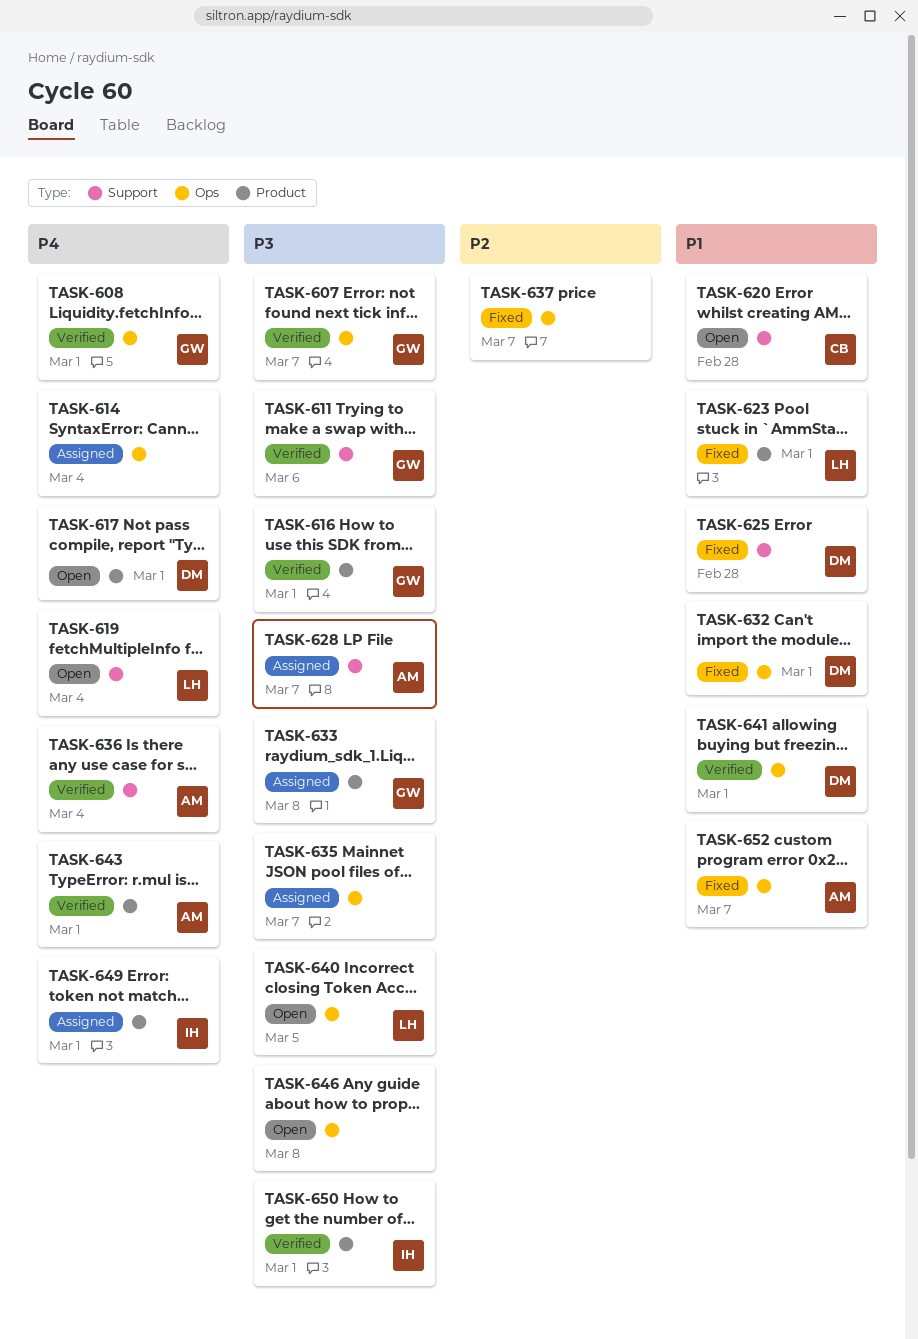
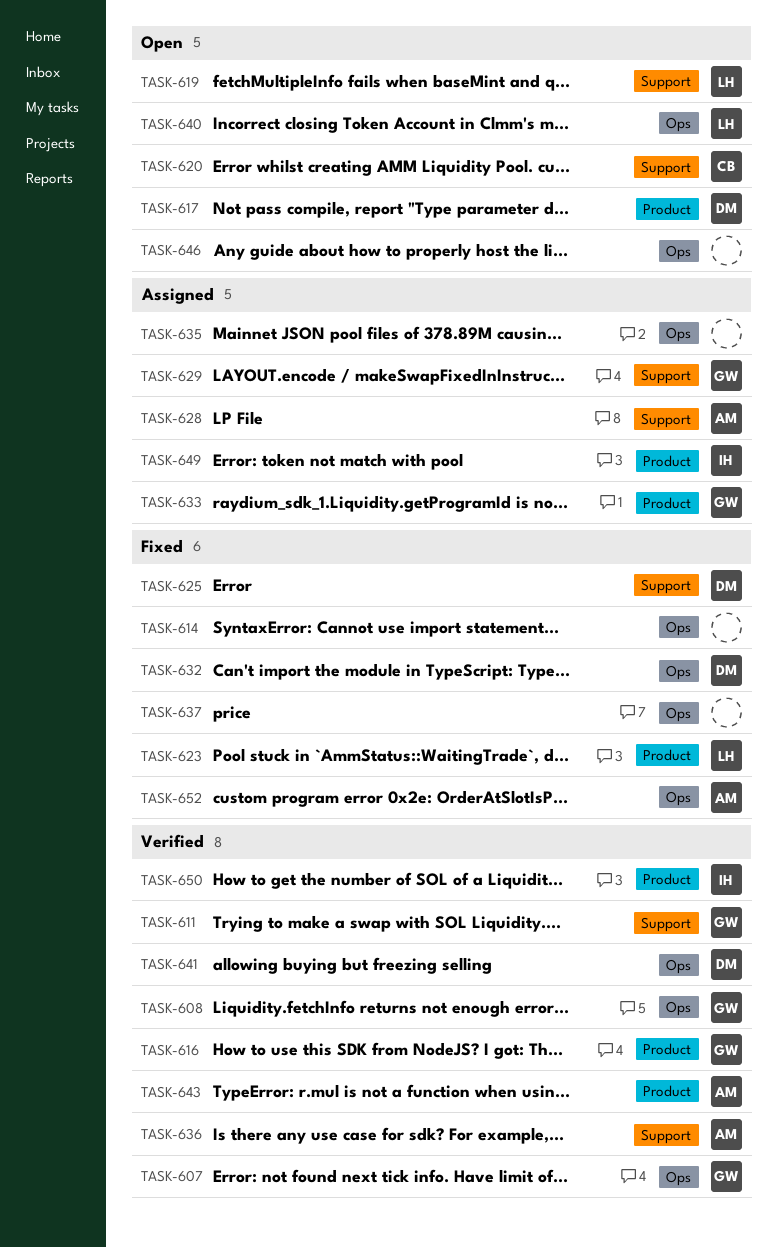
TASK-614, status: Assigned -> Fixed
TASK-629: none -> present

